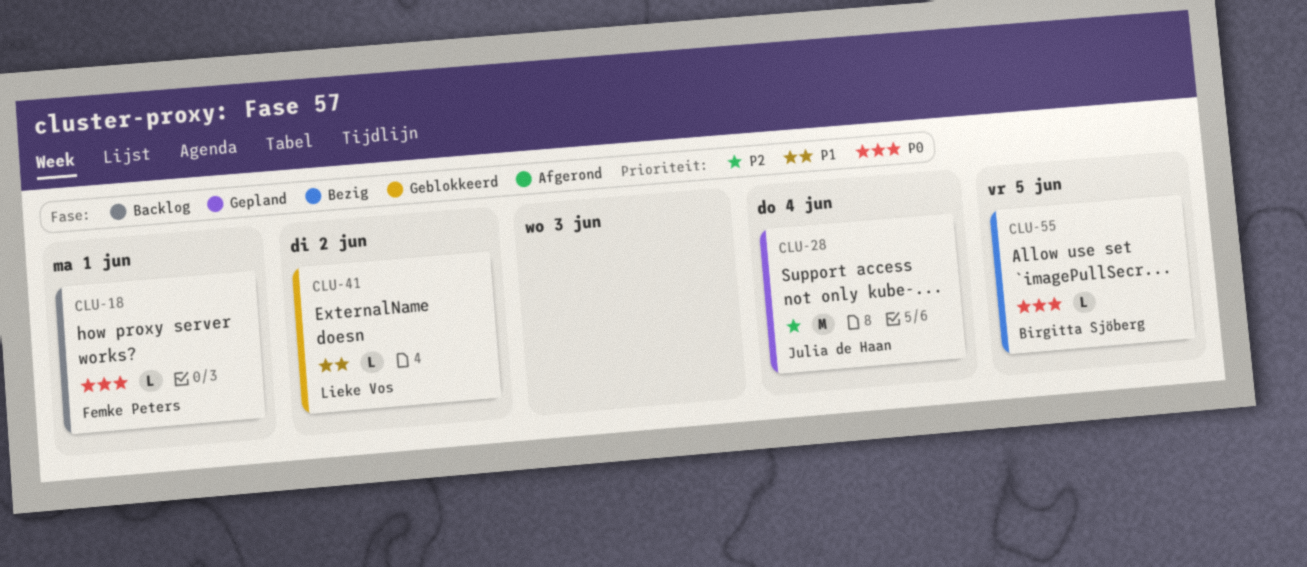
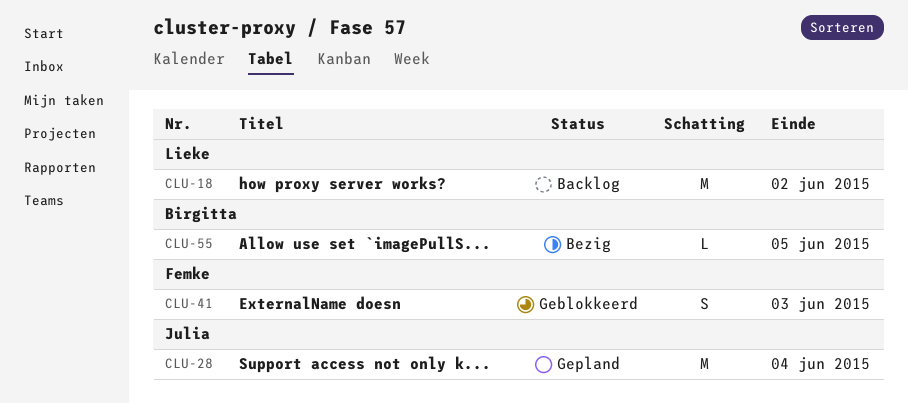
CLU-18, owner: Femke Peters -> Lieke Vos
CLU-18, estimate: L -> M
CLU-18, due: Jun 1 -> Jun 2
CLU-41, owner: Lieke Vos -> Femke Peters
CLU-41, estimate: L -> S
CLU-41, due: Jun 2 -> Jun 3

